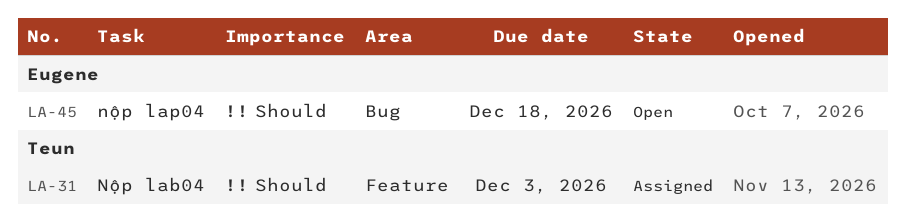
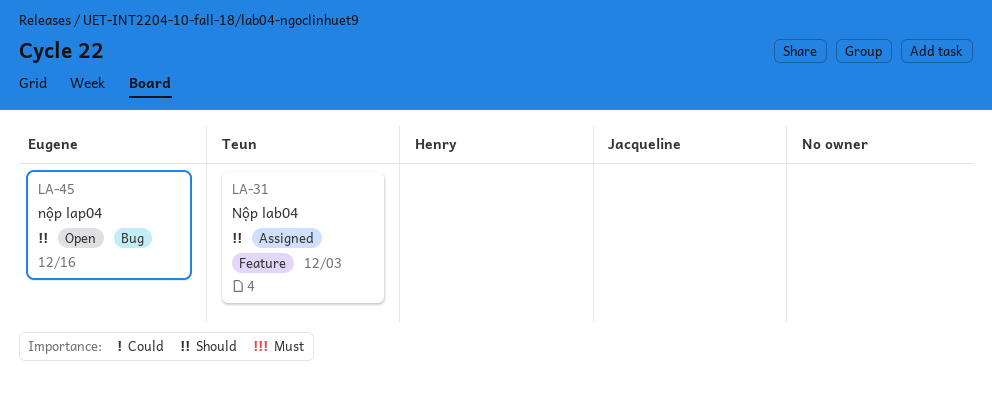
LA-45, due: Dec 18 -> Dec 16

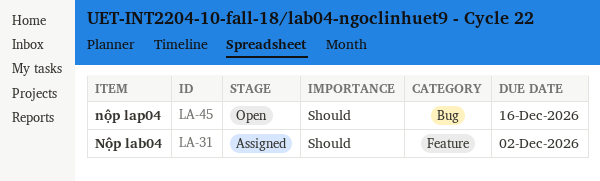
LA-31, due: Dec 3 -> Dec 2

